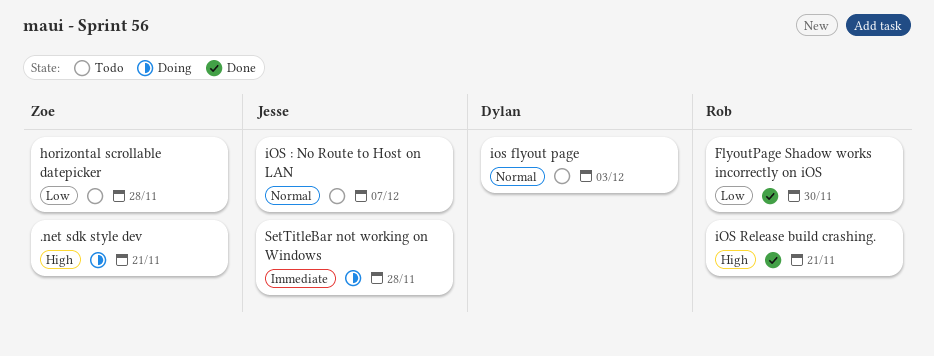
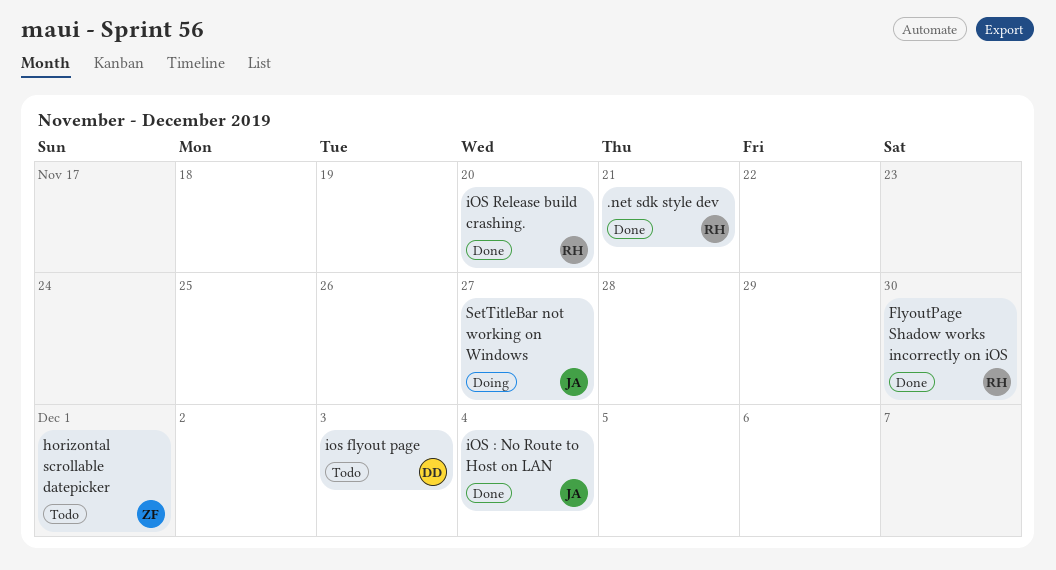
.net sdk style dev, status: Doing -> Done
.net sdk style dev, owner: Zoe -> Rob
horizontal scrollable datepicker, due: Nov 28 -> Dec 1
iOS : No Route to Host on LAN, status: Todo -> Done
iOS : No Route to Host on LAN, due: Dec 7 -> Dec 4
iOS Release build crashing., due: Nov 21 -> Nov 20
SetTitleBar not working on Windows, due: Nov 28 -> Nov 27

